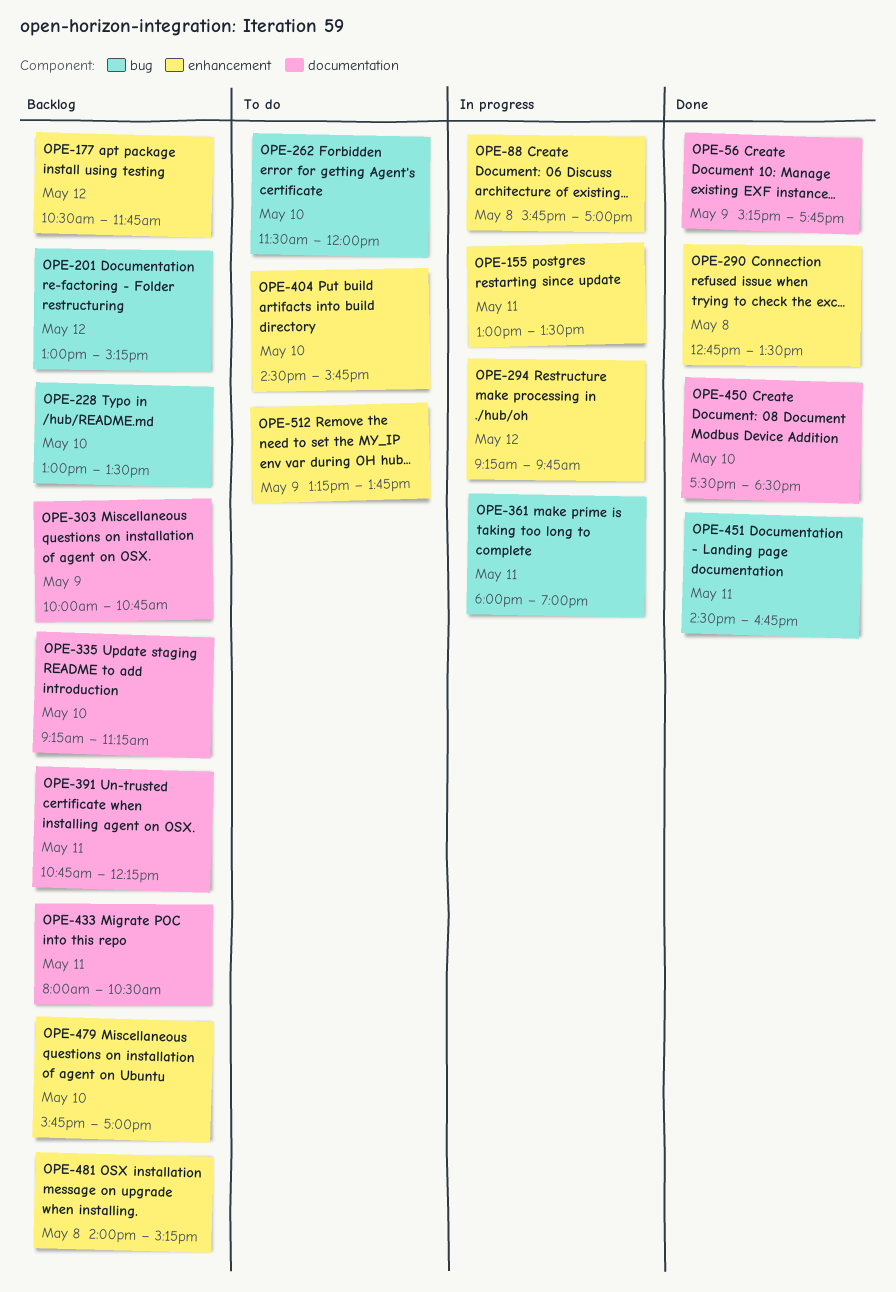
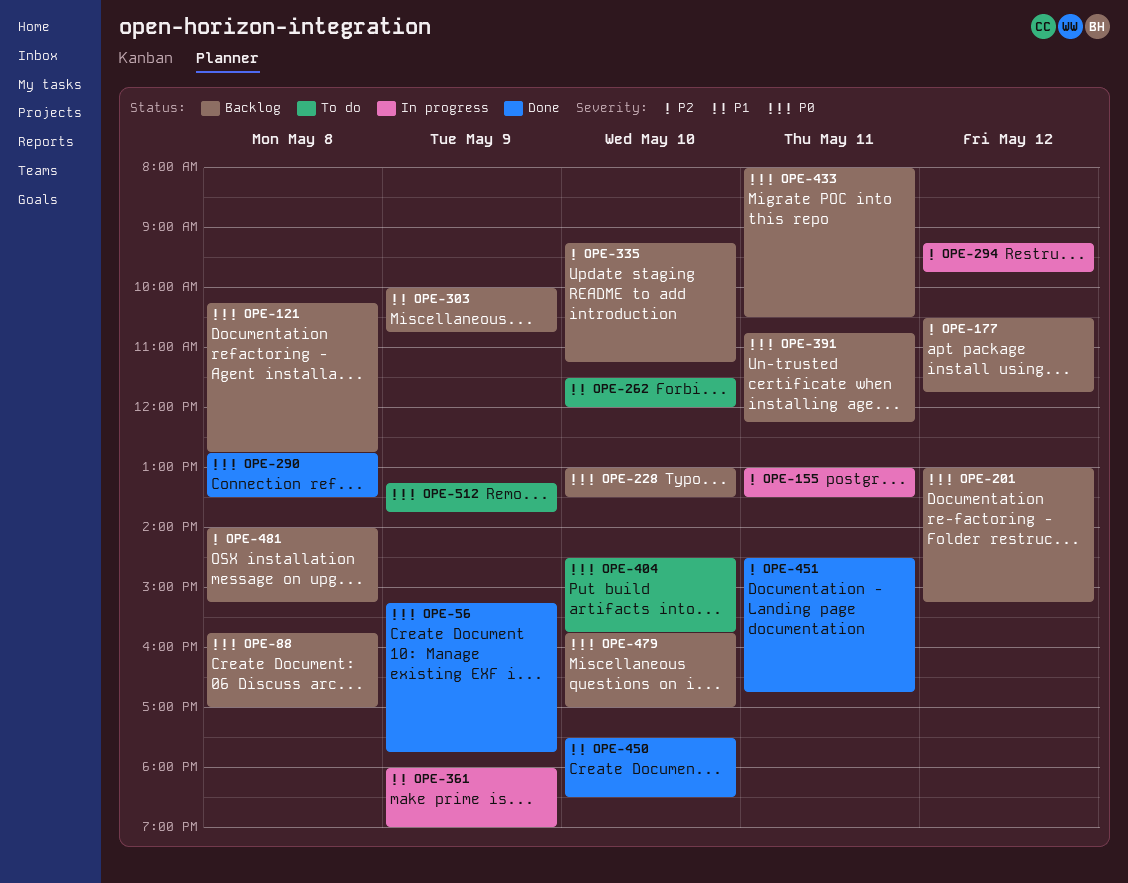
OPE-88, status: In progress -> Backlog
OPE-121: none -> present
OPE-361, day: May 11 -> May 9

